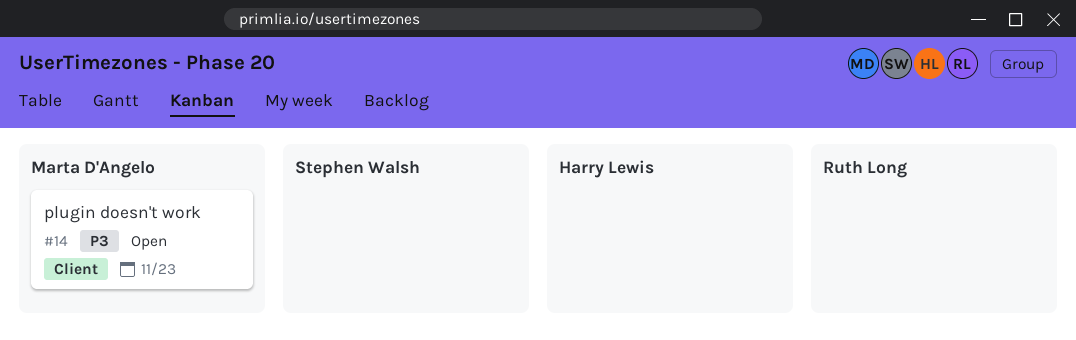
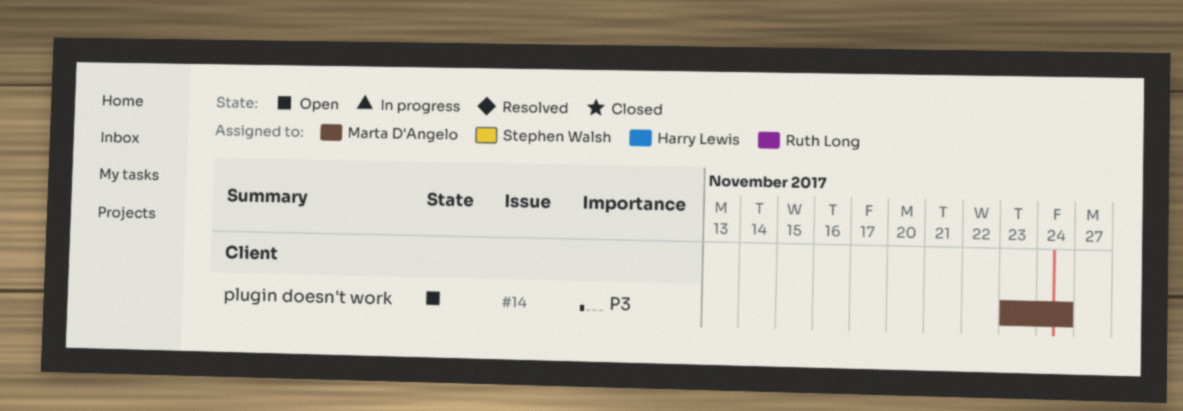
#14, due: Nov 23 -> Nov 24

